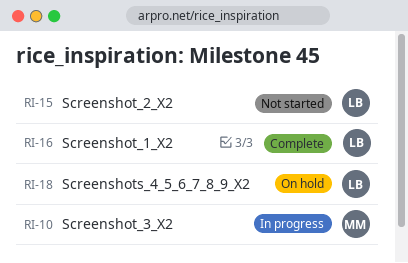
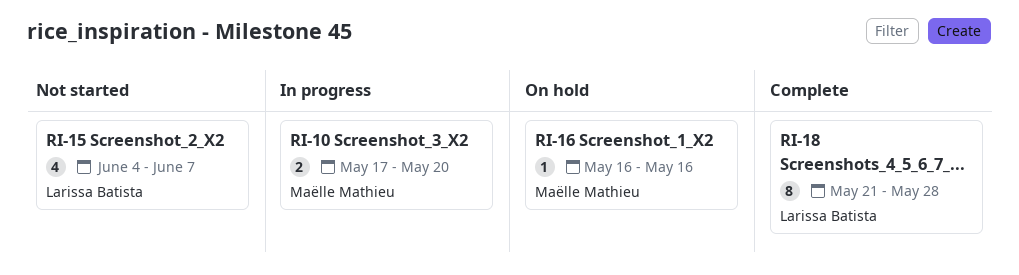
RI-16, status: Complete -> On hold
RI-16, owner: Larissa Batista -> Maëlle Mathieu
RI-18, status: On hold -> Complete

